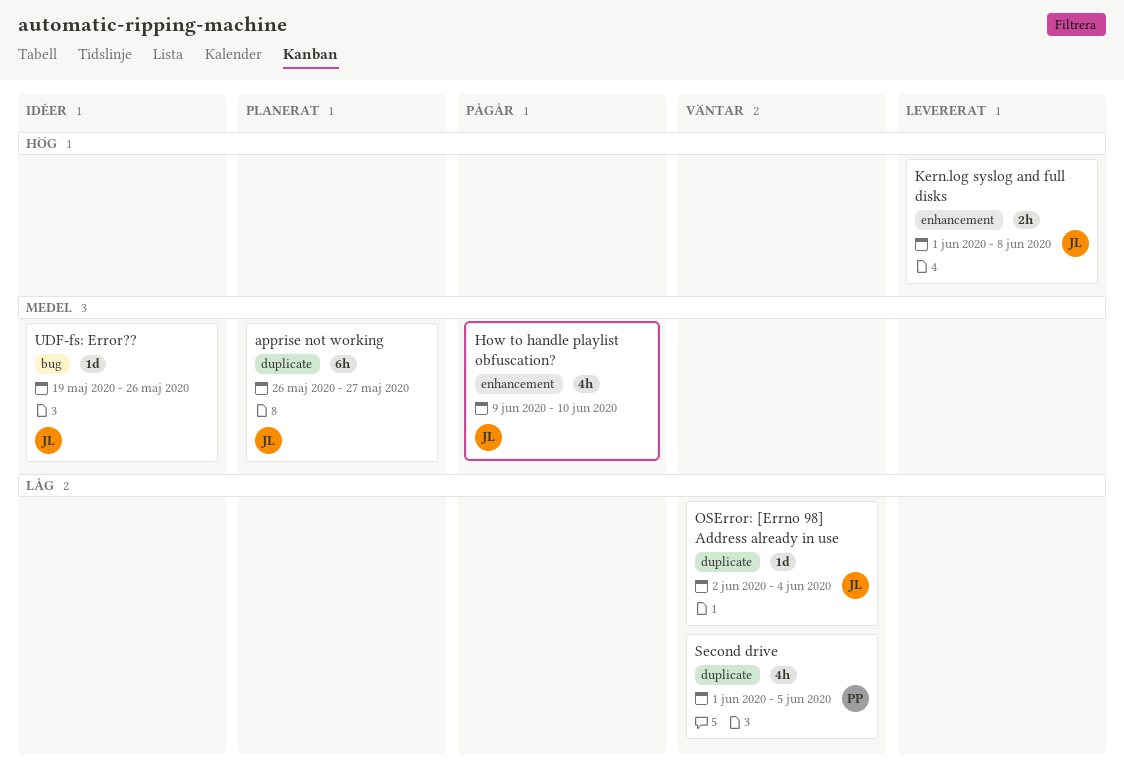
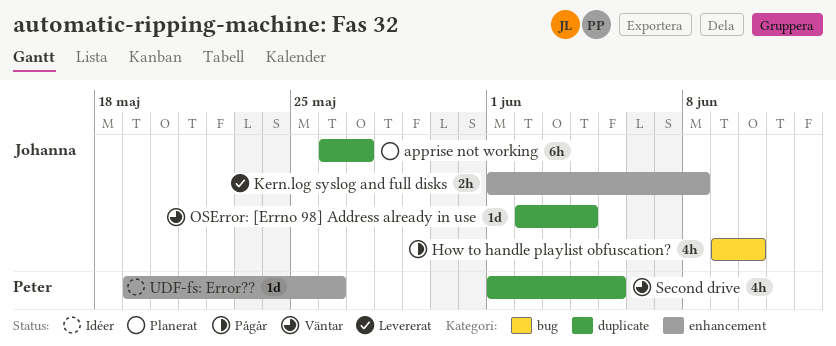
How to handle playlist obfuscation?, label: enhancement -> bug
UDF-fs: Error??, owner: Johanna -> Peter
UDF-fs: Error??, label: bug -> enhancement

